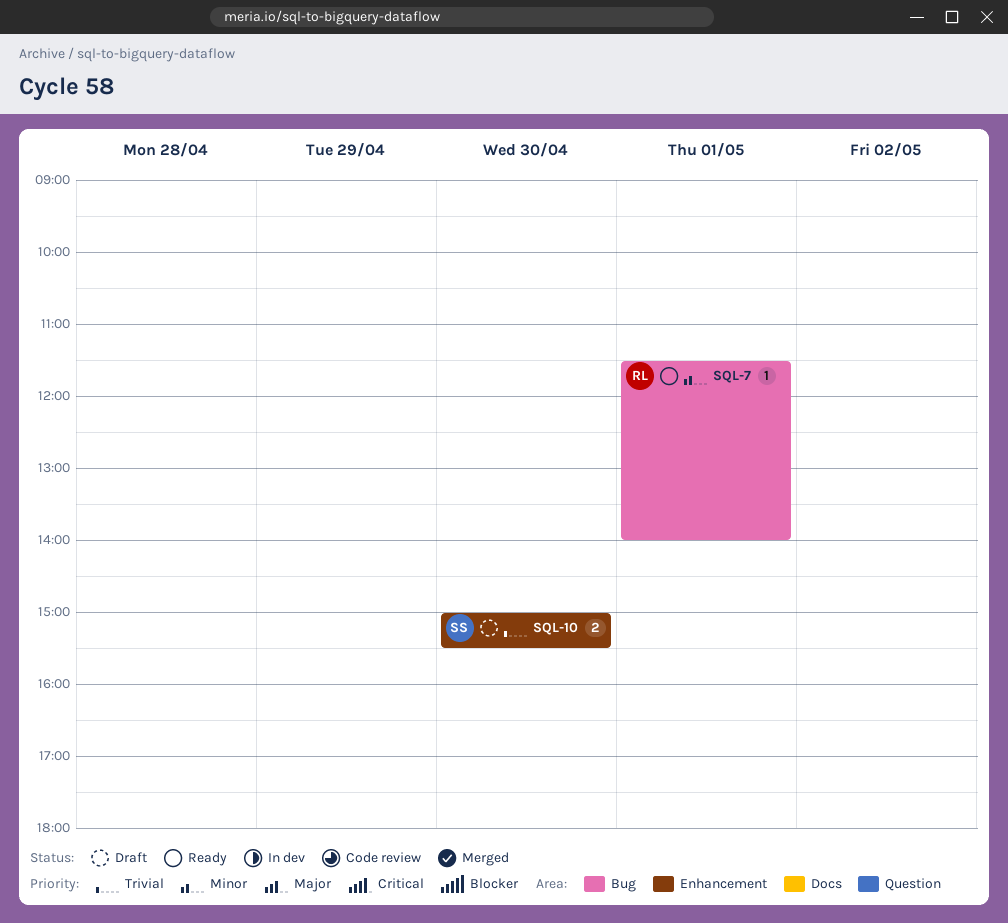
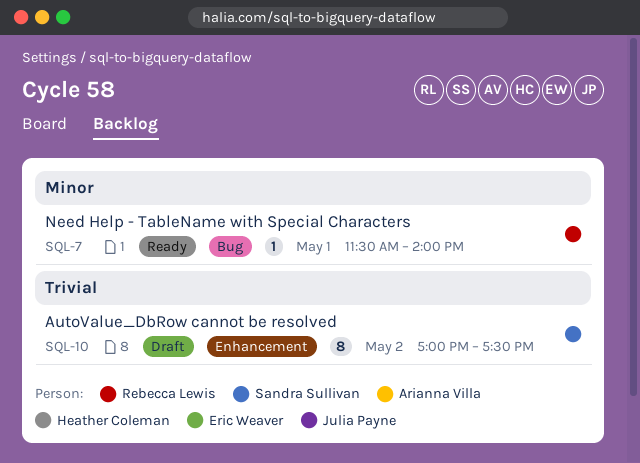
SQL-10, estimate: 2 -> 8
SQL-10, day: Apr 30 -> May 2
SQL-10, begins: 15:00 -> 17:00
SQL-10, ends: 15:30 -> 17:30

